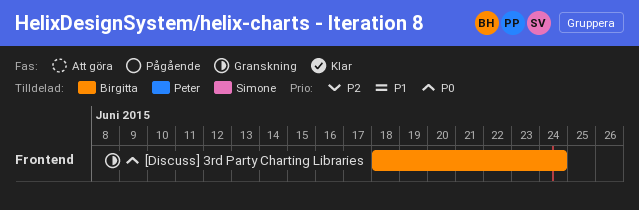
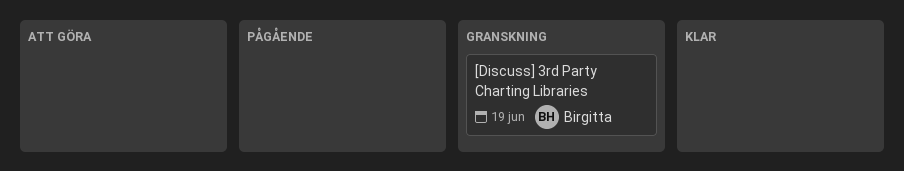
[Discuss] 3rd Party Charting Libraries, due: Jun 24 -> Jun 19

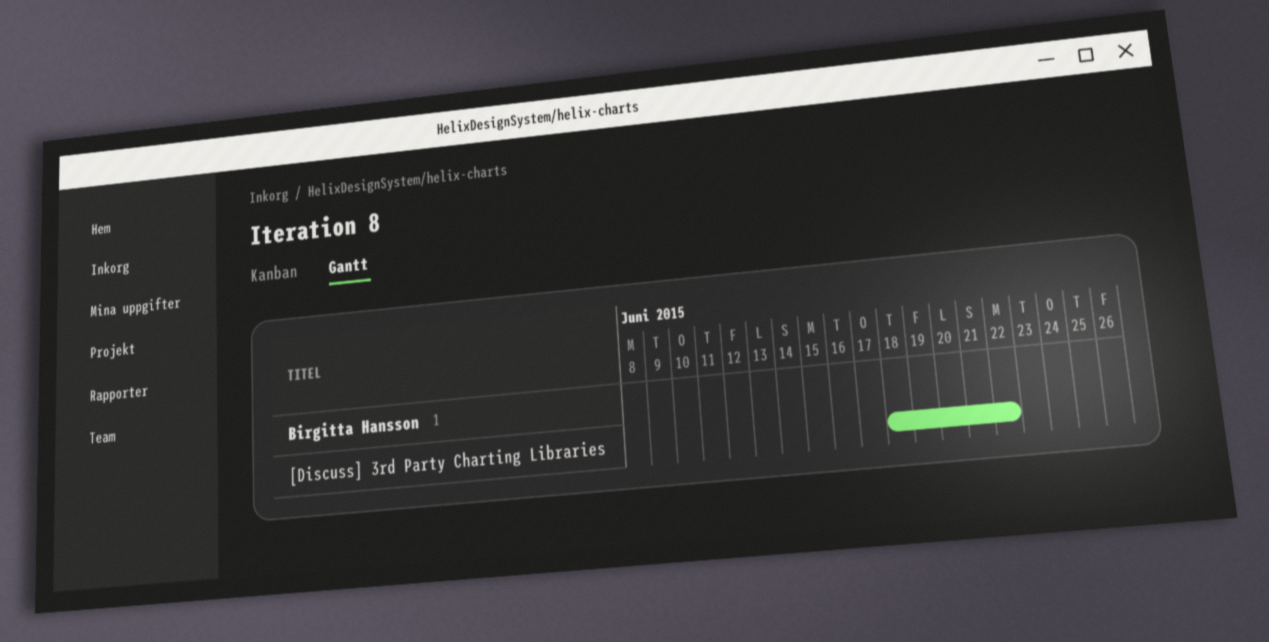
[Discuss] 3rd Party Charting Libraries, due: Jun 19 -> Jun 22

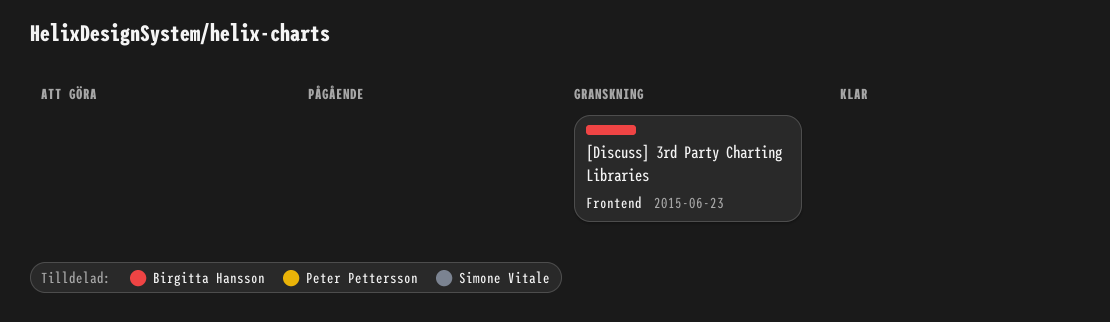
[Discuss] 3rd Party Charting Libraries, due: Jun 22 -> Jun 23

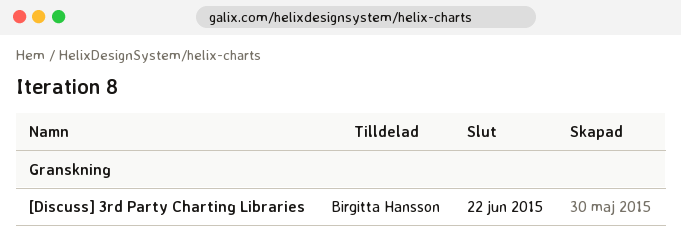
[Discuss] 3rd Party Charting Libraries, due: Jun 23 -> Jun 22

